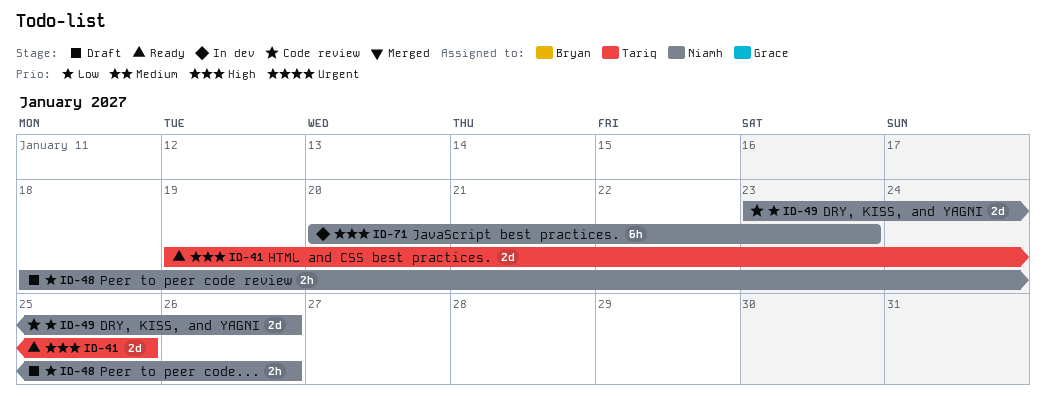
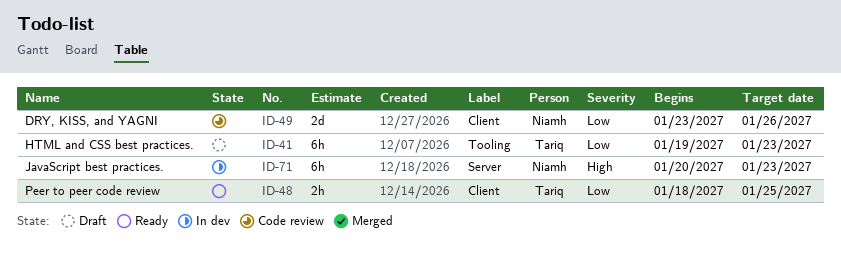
ID-41, status: Ready -> Draft
ID-41, priority: High -> Low
ID-41, estimate: 2d -> 6h
ID-41, due: Jan 25 -> Jan 23
ID-48, status: Draft -> Ready
ID-48, owner: Niamh -> Tariq
ID-48, due: Jan 26 -> Jan 25

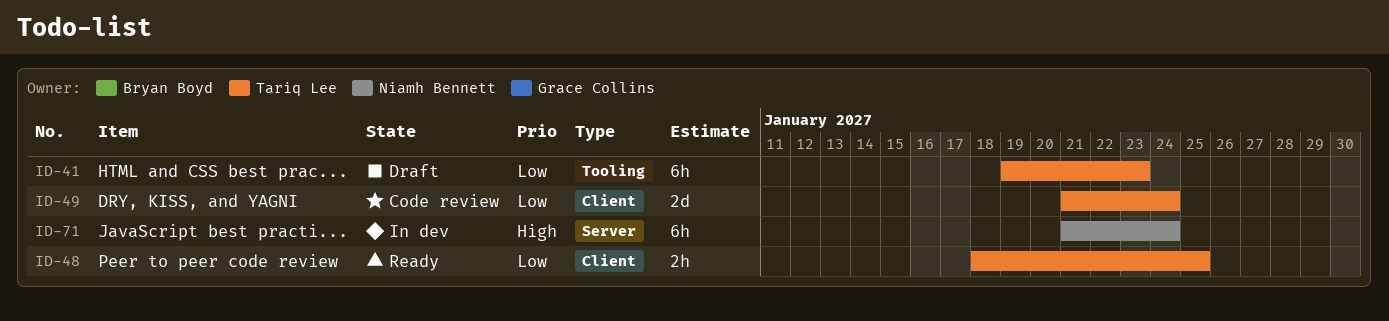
ID-49, owner: Niamh Bennett -> Tariq Lee
ID-49, start: Jan 23 -> Jan 21
ID-49, due: Jan 26 -> Jan 24
ID-71, start: Jan 20 -> Jan 21
ID-71, due: Jan 23 -> Jan 24

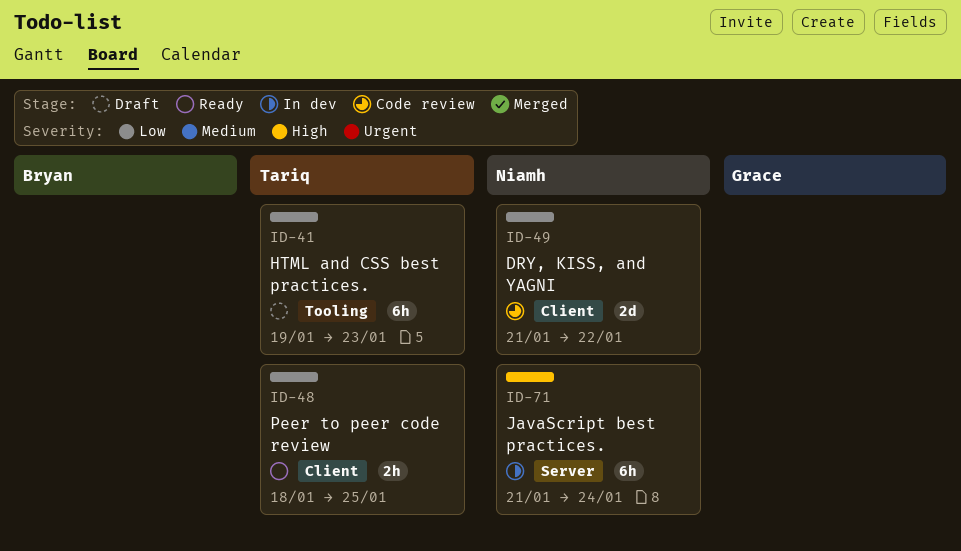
ID-49, owner: Tariq Lee -> Niamh Bennett
ID-49, due: Jan 24 -> Jan 22

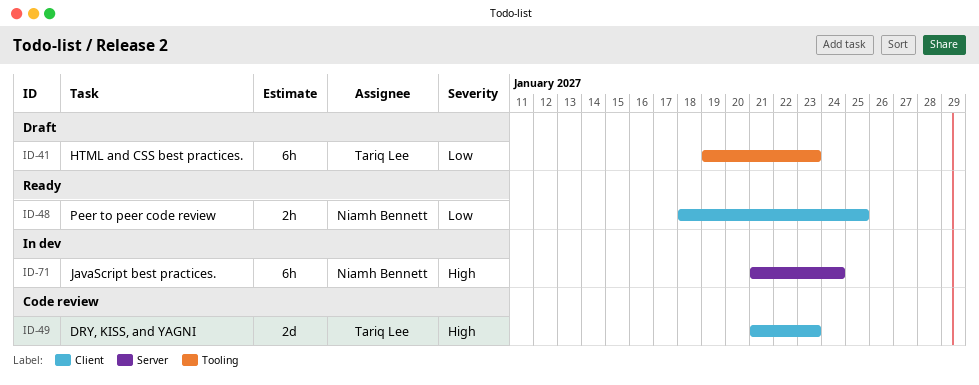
ID-48, owner: Tariq Lee -> Niamh Bennett
ID-49, owner: Niamh Bennett -> Tariq Lee
ID-49, priority: Low -> High
ID-49, due: Jan 22 -> Jan 23

